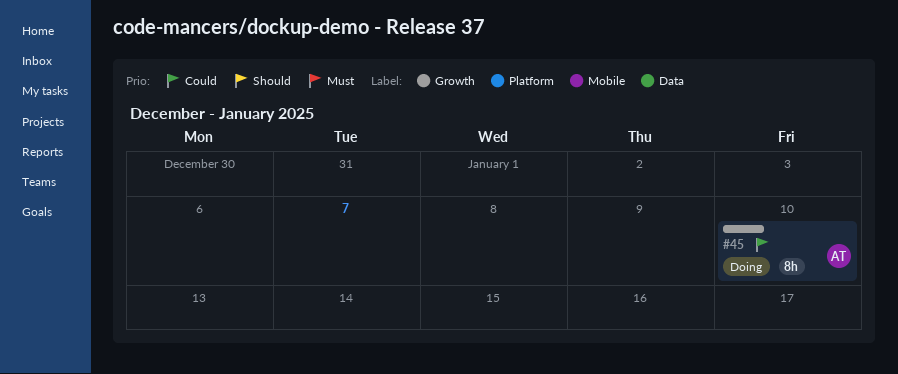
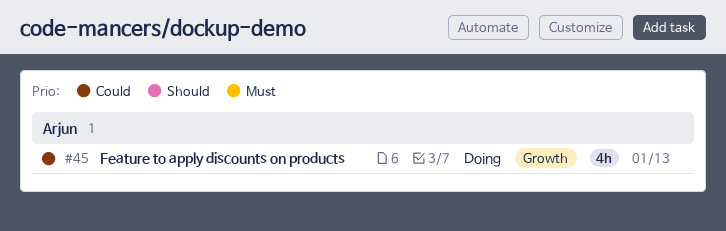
#45, estimate: 8h -> 4h
#45, due: Jan 10 -> Jan 13

